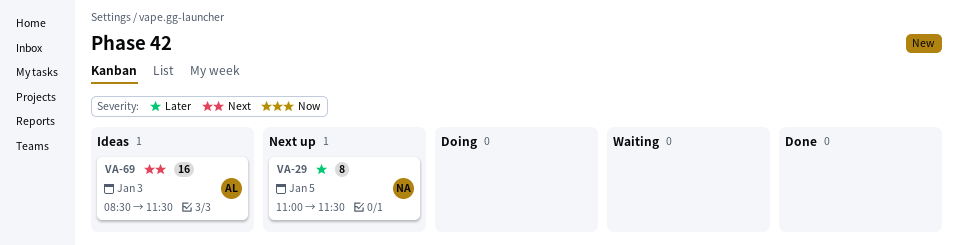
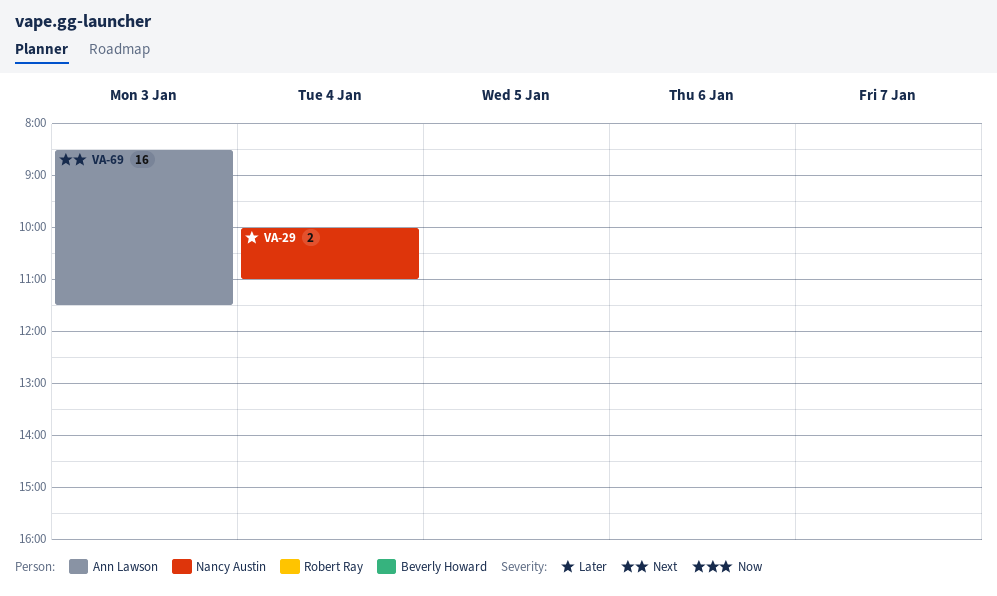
VA-29, estimate: 8 -> 2
VA-29, day: Jan 5 -> Jan 4
VA-29, begins: 11:00 -> 10:00
VA-29, ends: 11:30 -> 11:00

